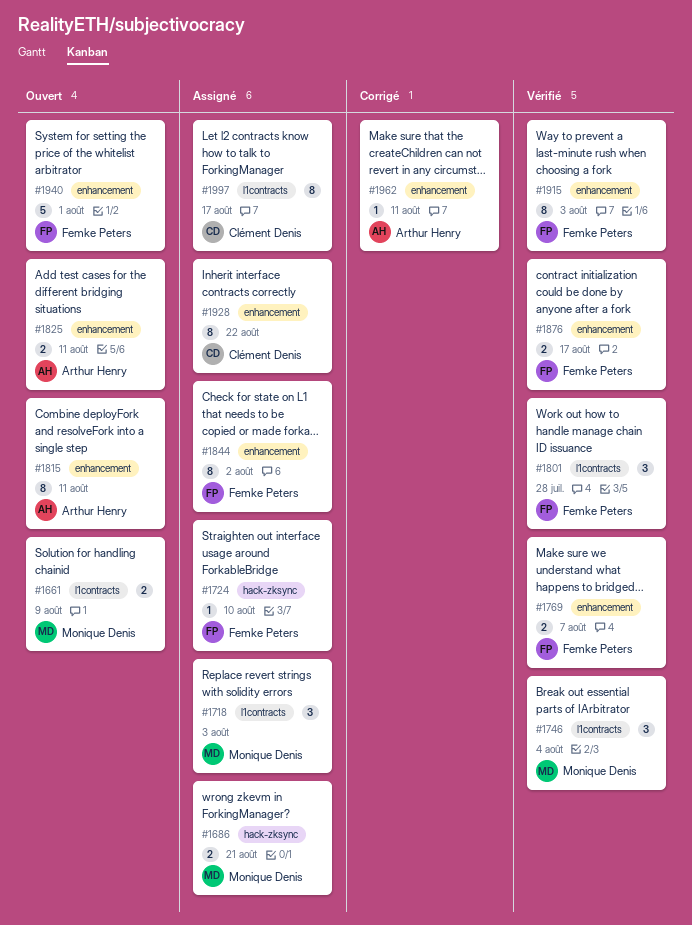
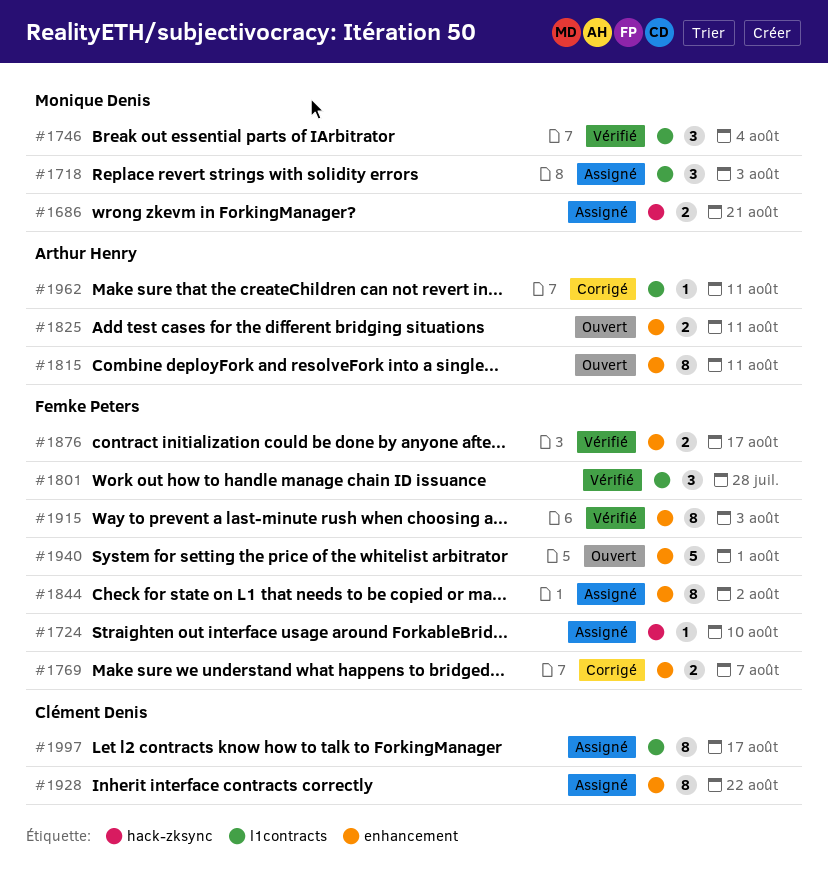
#1661: present -> none
#1769, status: Vérifié -> Corrigé
#1962, label: enhancement -> l1contracts

